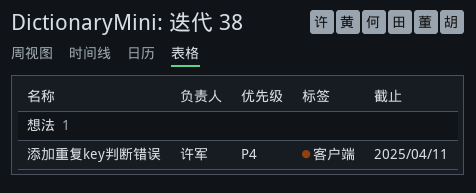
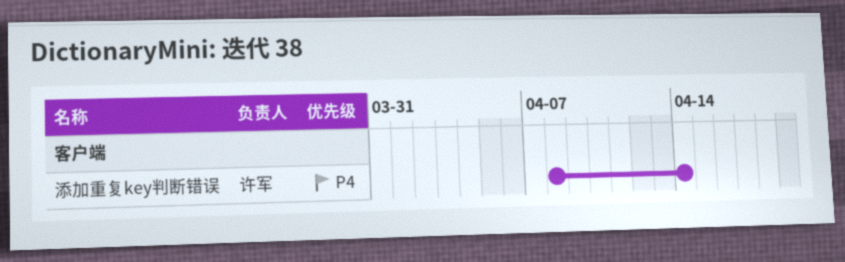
添加重复key判断错误, due: Apr 11 -> Apr 14

